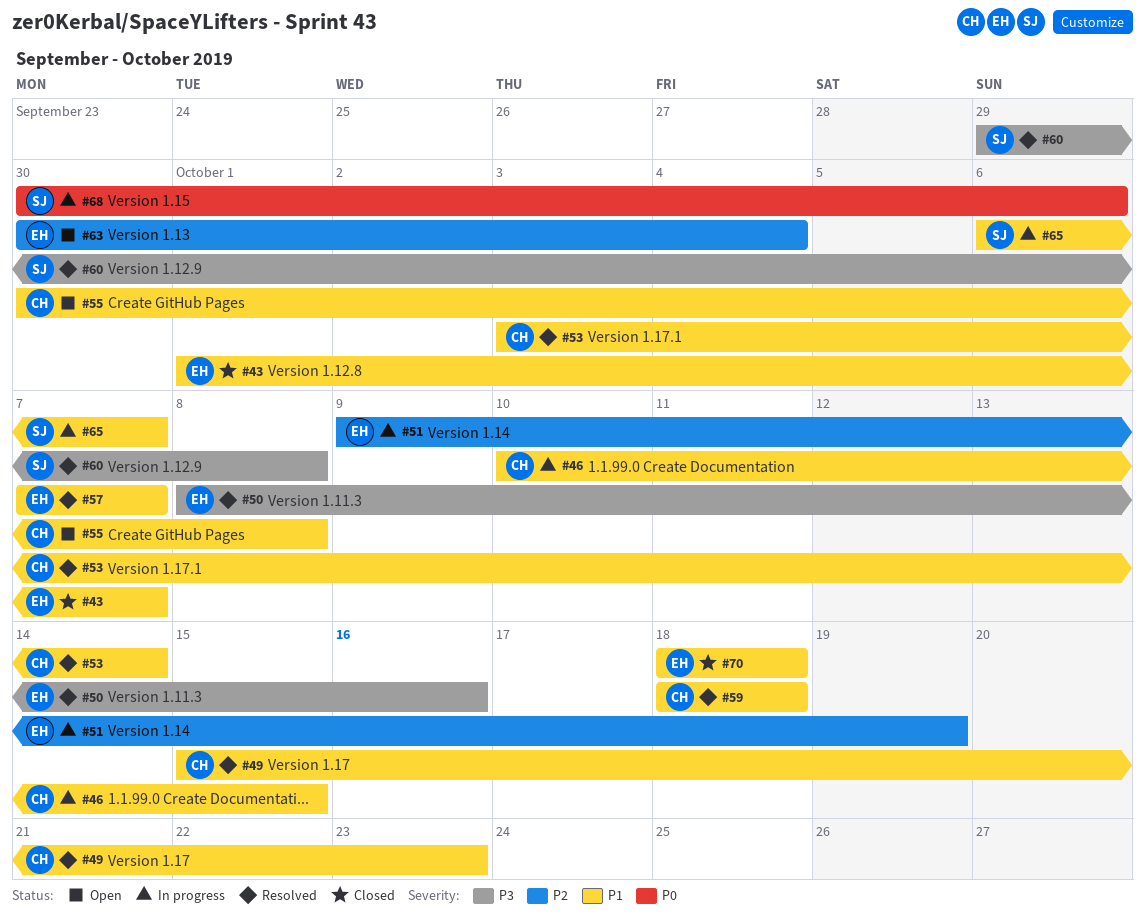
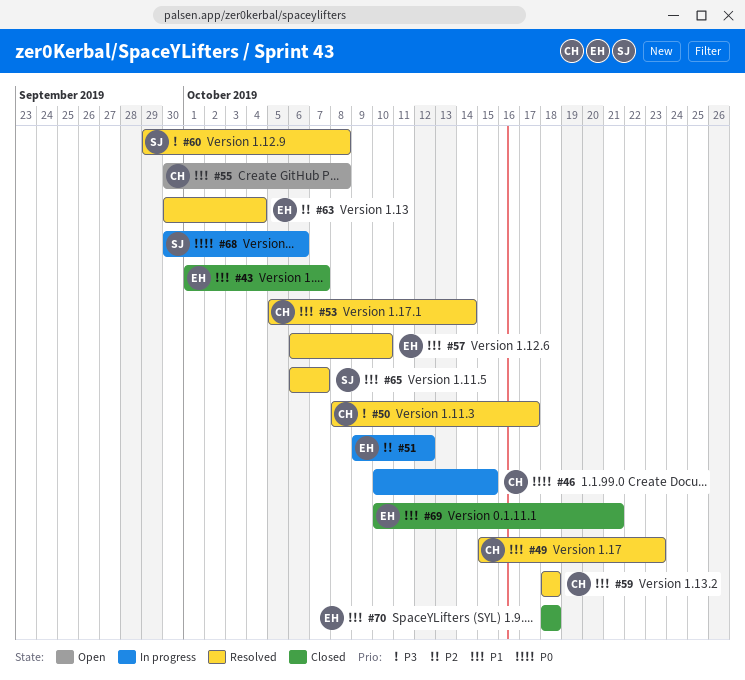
#46, priority: P1 -> P0
#50, owner: EH -> CH
#50, due: Oct 16 -> Oct 17
#51, due: Oct 19 -> Oct 12
#53, start: Oct 3 -> Oct 5
#57, start: Oct 7 -> Oct 6
#57, due: Oct 7 -> Oct 10
#63, status: Open -> Resolved
#65, status: In progress -> Resolved
#69: none -> present

